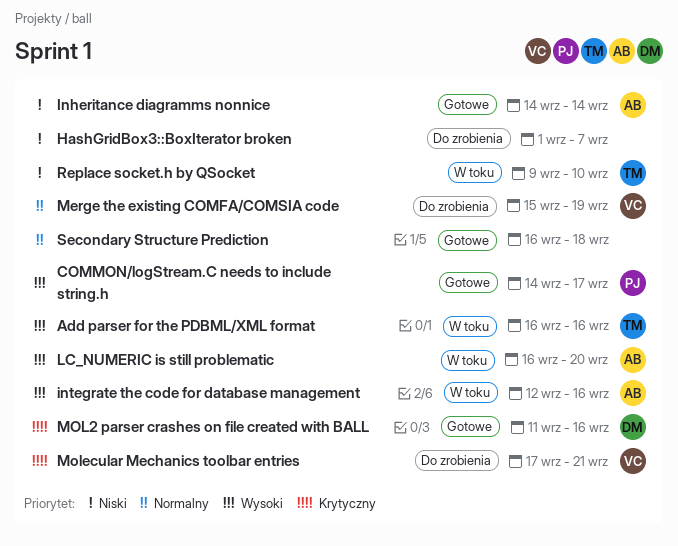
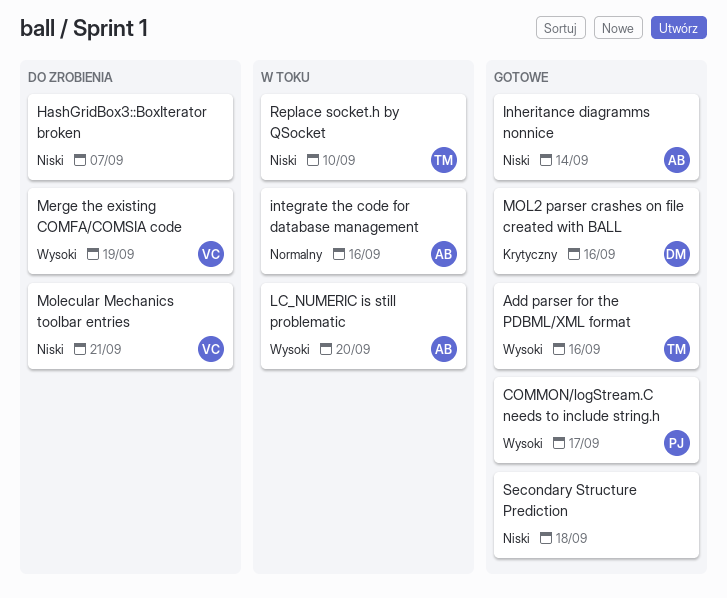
Add parser for the PDBML/XML format, status: W toku -> Gotowe
integrate the code for database management, priority: Wysoki -> Normalny
Merge the existing COMFA/COMSIA code, priority: Normalny -> Wysoki
Molecular Mechanics toolbar entries, priority: Krytyczny -> Niski
Secondary Structure Prediction, priority: Normalny -> Niski

